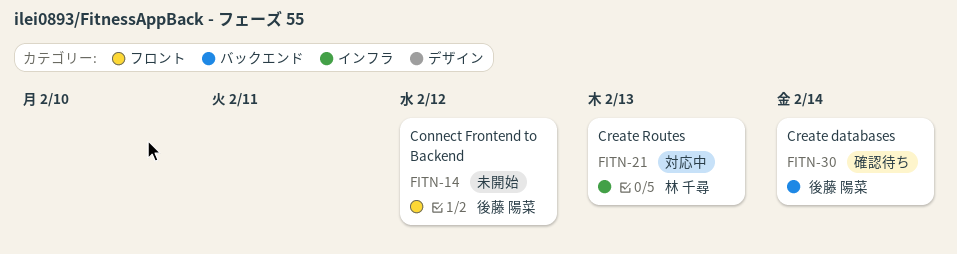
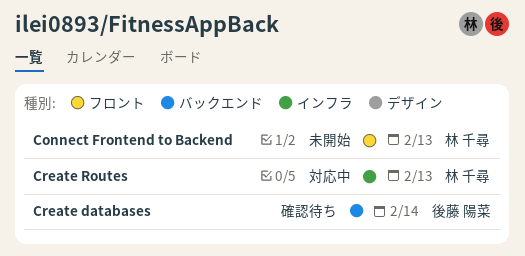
Connect Frontend to Backend, owner: 後藤 陽菜 -> 林 千尋
Connect Frontend to Backend, due: Feb 12 -> Feb 13

